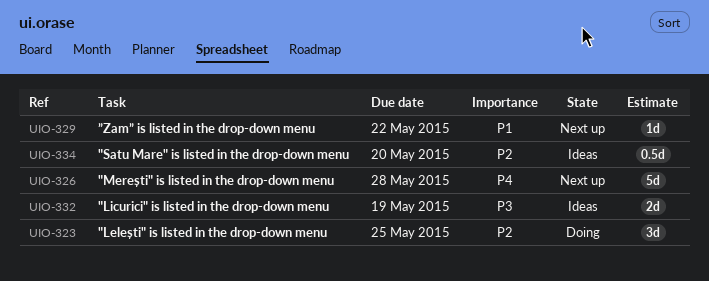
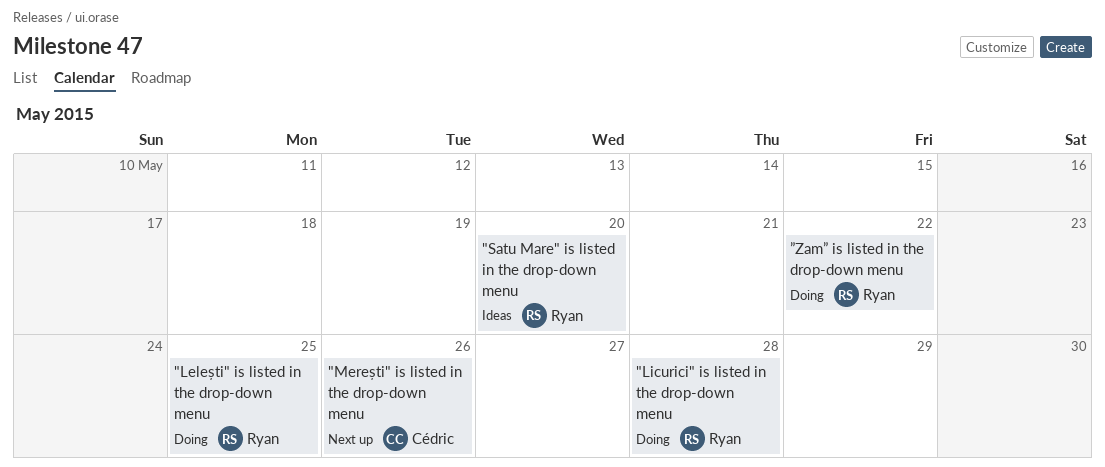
"Licurici" is listed in the drop-down menu, status: Ideas -> Doing
"Licurici" is listed in the drop-down menu, due: May 19 -> May 28
"Merești" is listed in the drop-down menu, due: May 28 -> May 26
”Zam” is listed in the drop-down menu, status: Next up -> Doing

